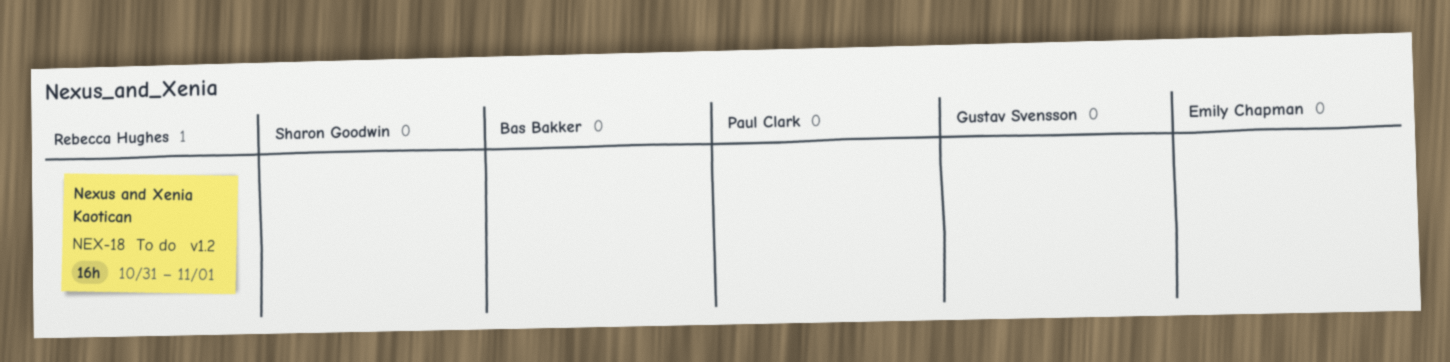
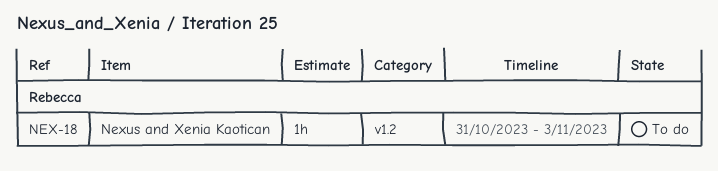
NEX-18, estimate: 16h -> 1h
NEX-18, due: Nov 1 -> Nov 3

